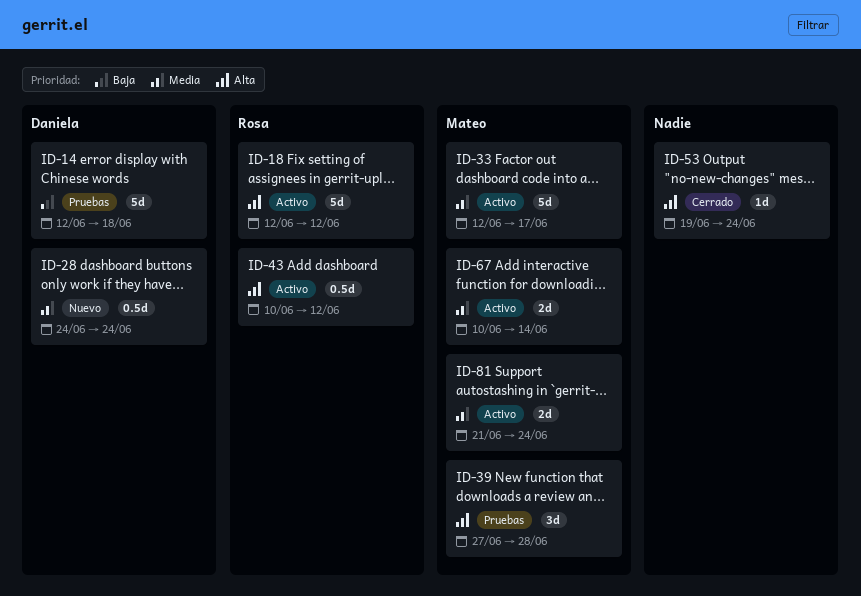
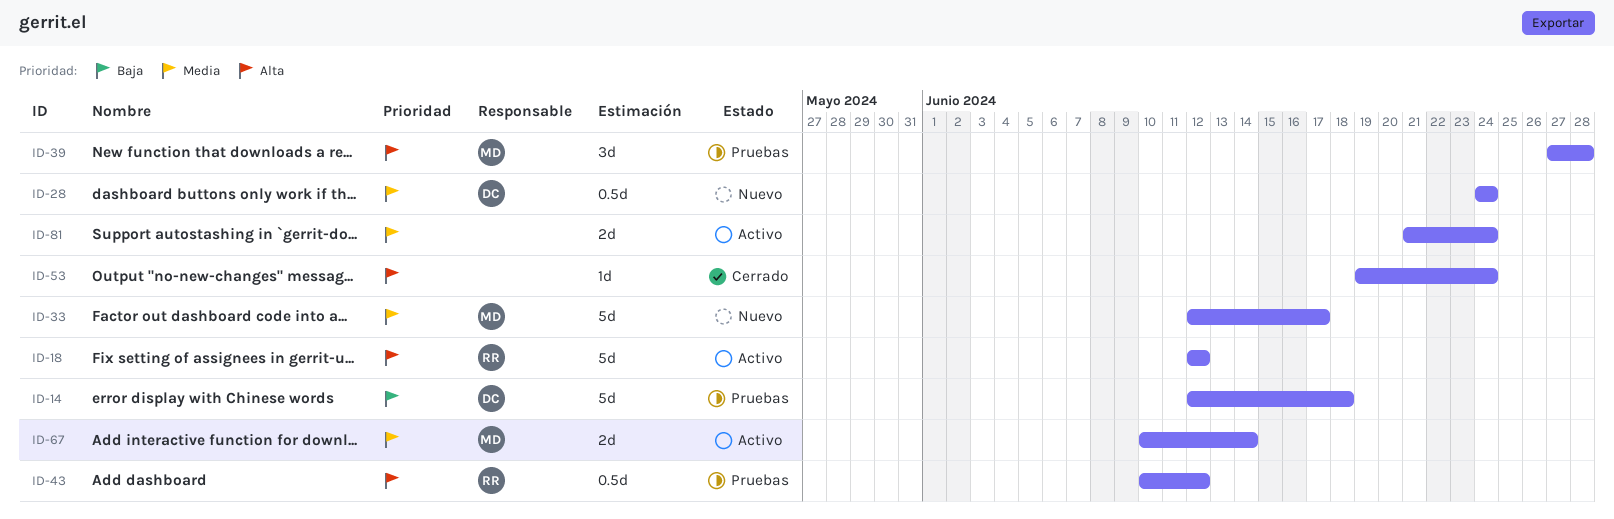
ID-33, status: Activo -> Nuevo
ID-43, status: Activo -> Pruebas
ID-81, owner: Mateo -> none

